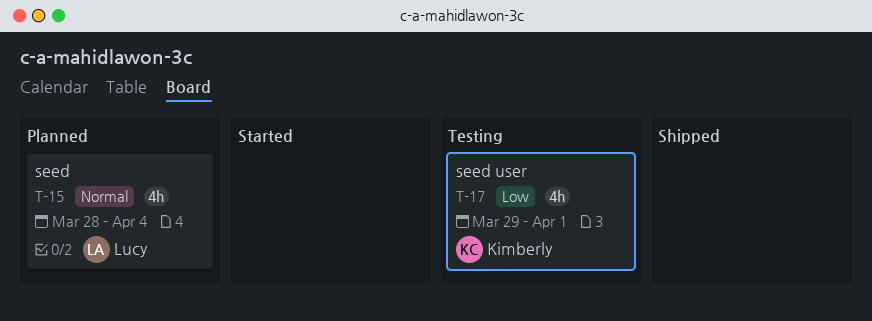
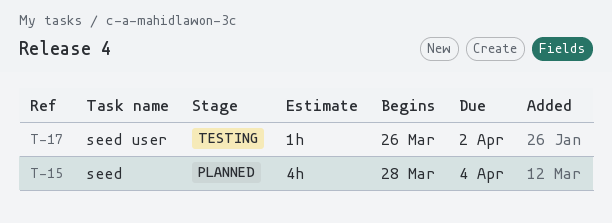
T-17, estimate: 4h -> 1h
T-17, start: Mar 29 -> Mar 26
T-17, due: Apr 1 -> Apr 2

